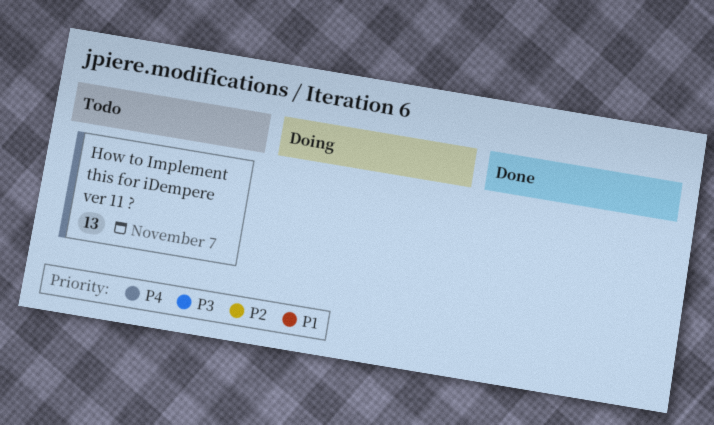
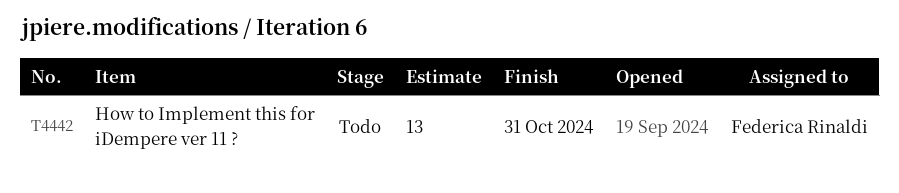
How to Implement this for iDempere ver 11 ?, due: Nov 7 -> Oct 31

